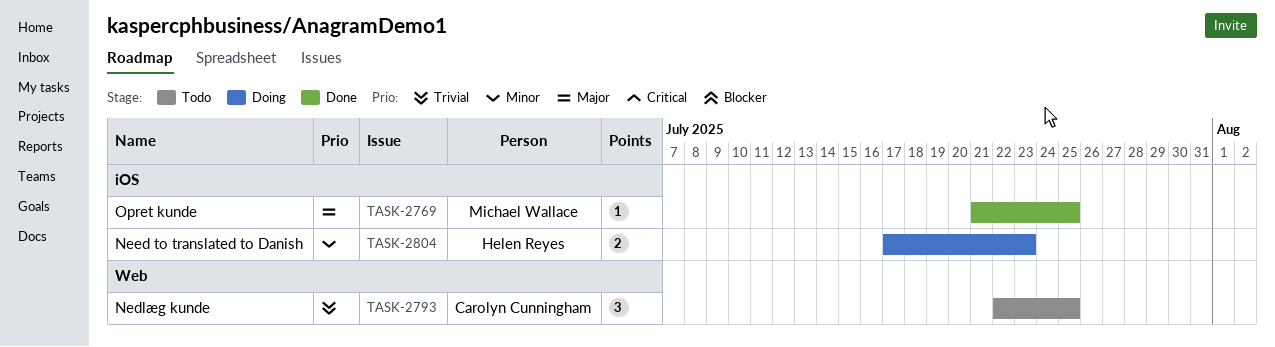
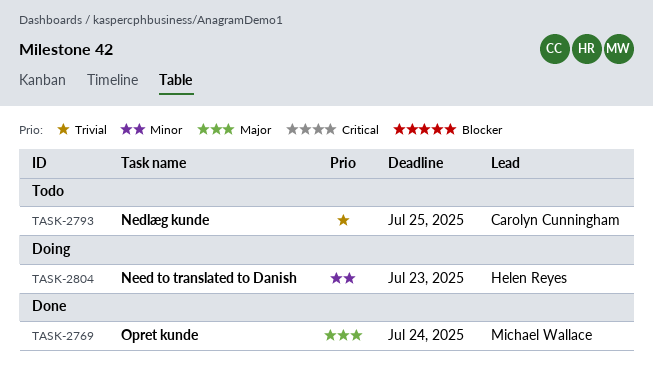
TASK-2769, due: Jul 25 -> Jul 24

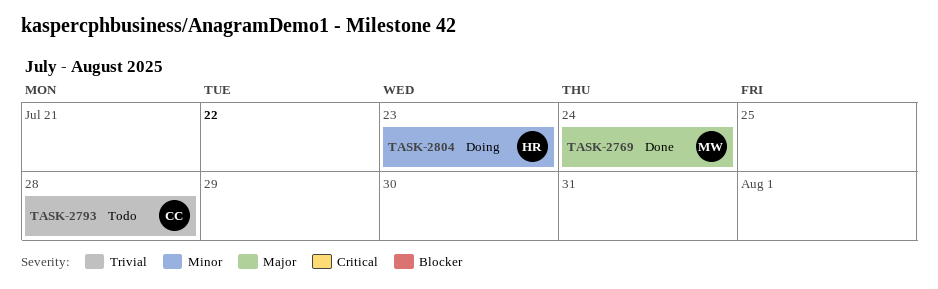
TASK-2793, due: Jul 25 -> Jul 28

